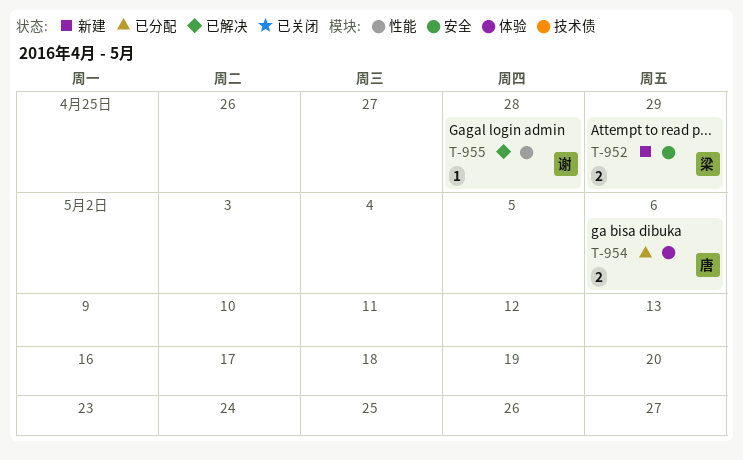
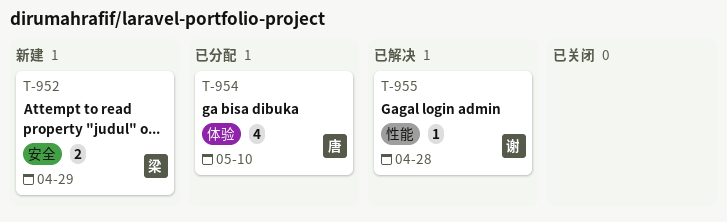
T-954, estimate: 2 -> 4
T-954, due: May 6 -> May 10

